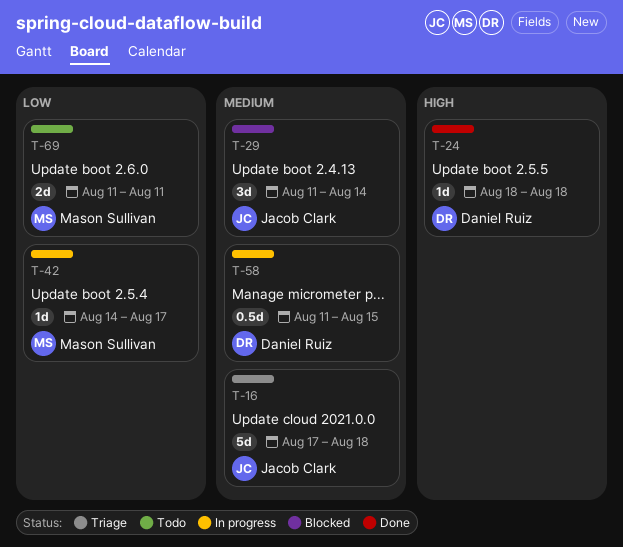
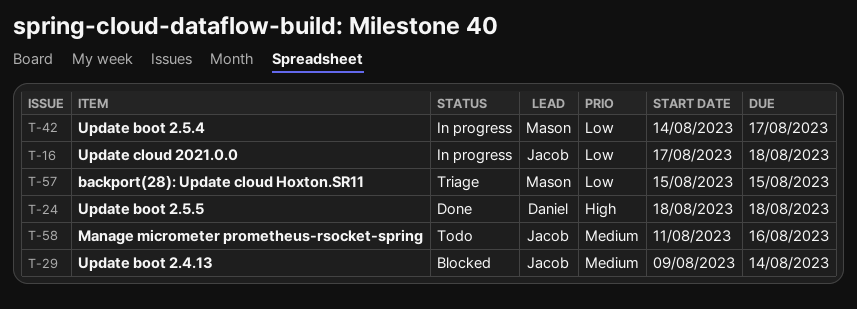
T-16, status: Triage -> In progress
T-16, priority: Medium -> Low
T-29, start: Aug 11 -> Aug 9
T-57: none -> present
T-58, status: In progress -> Todo
T-58, owner: Daniel Ruiz -> Jacob Clark
T-58, due: Aug 15 -> Aug 16
T-69: present -> none

